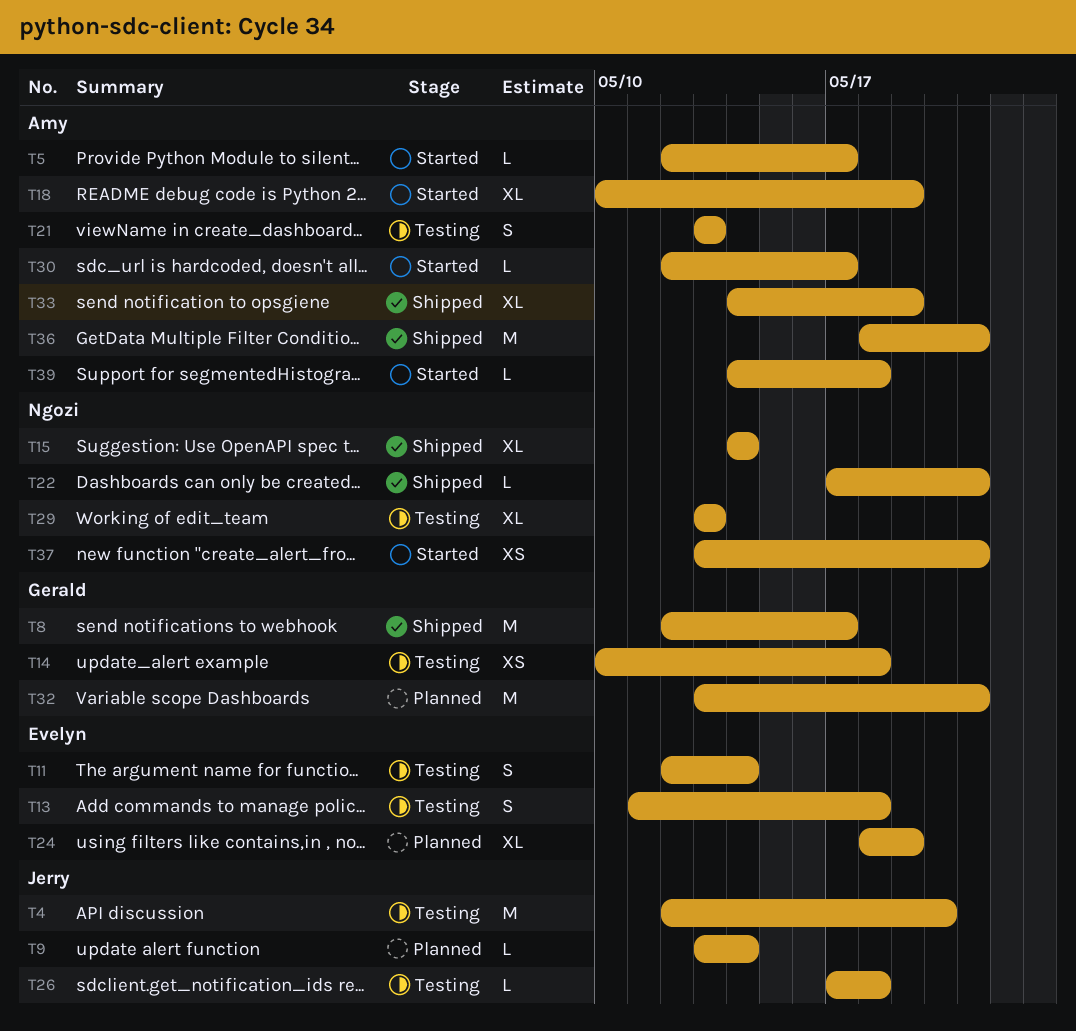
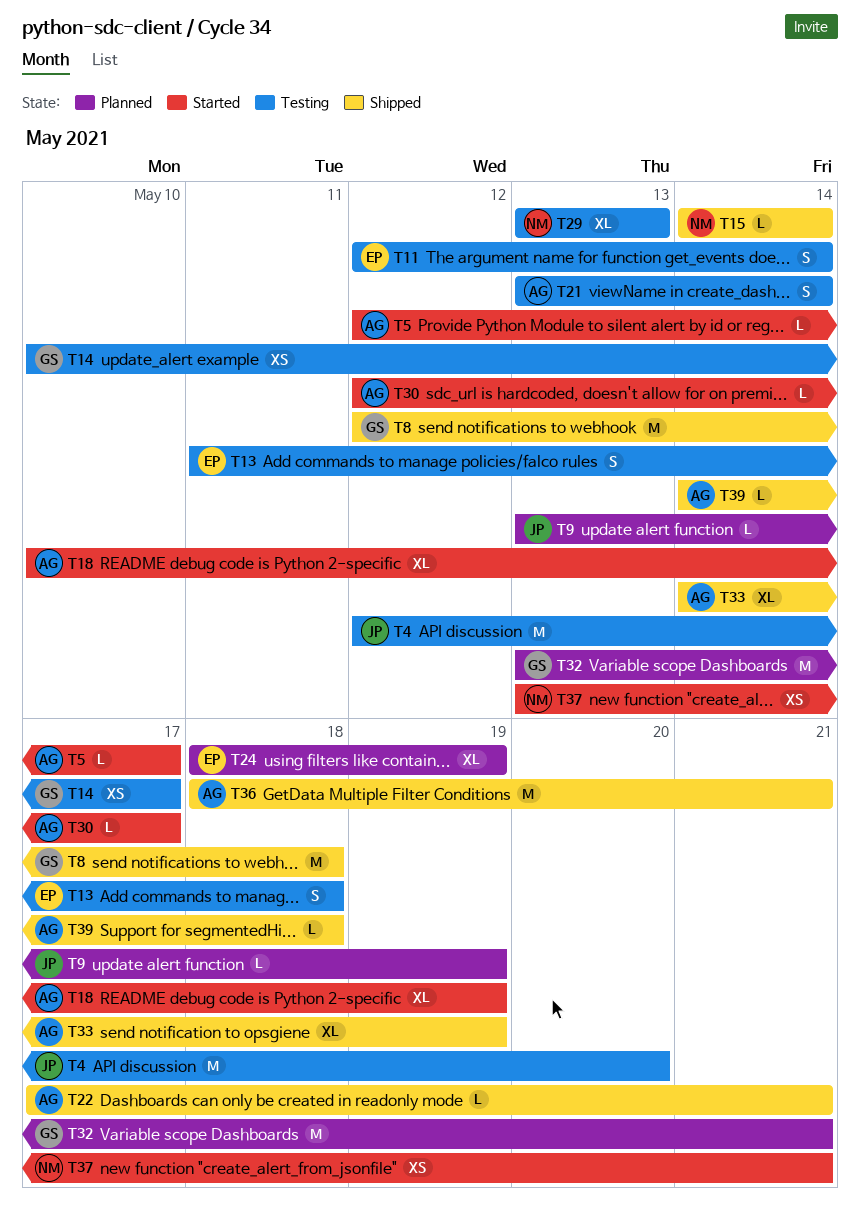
T8, due: May 17 -> May 18
T9, due: May 14 -> May 19
T14, due: May 18 -> May 17
T15, estimate: XL -> L
T21, due: May 13 -> May 14
T22, owner: Ngozi -> Amy
T26: present -> none
T39, status: Started -> Shipped

